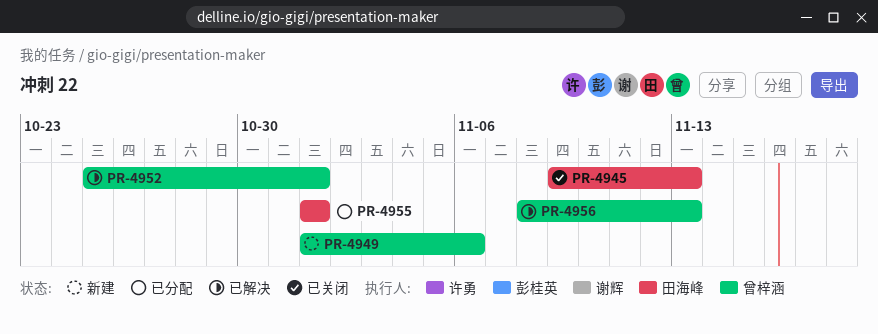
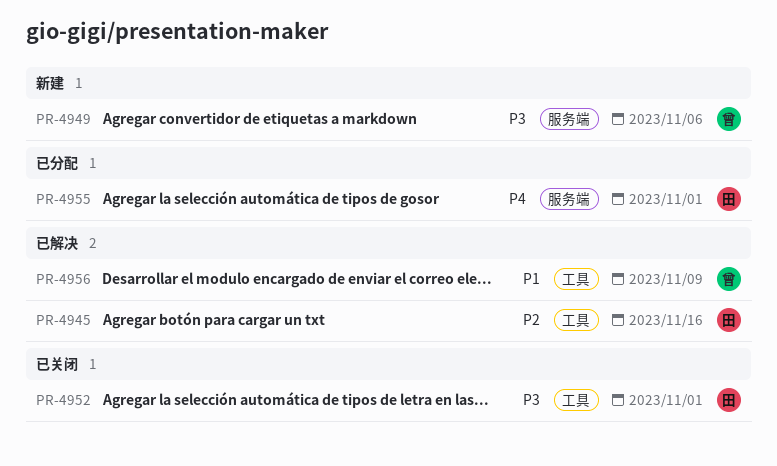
PR-4945, status: 已关闭 -> 已解决
PR-4945, due: Nov 13 -> Nov 16
PR-4952, status: 已解决 -> 已关闭
PR-4952, owner: 曾梓涵 -> 田海峰
PR-4956, due: Nov 13 -> Nov 9

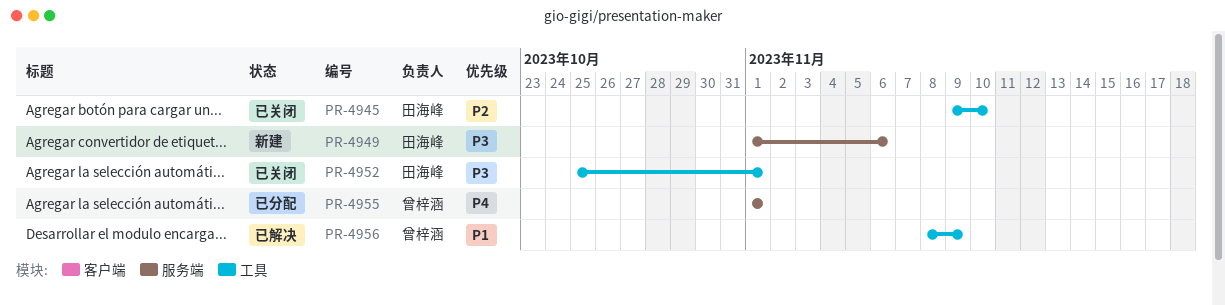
PR-4945, status: 已解决 -> 已关闭
PR-4945, due: Nov 16 -> Nov 10
PR-4949, owner: 曾梓涵 -> 田海峰
PR-4955, owner: 田海峰 -> 曾梓涵

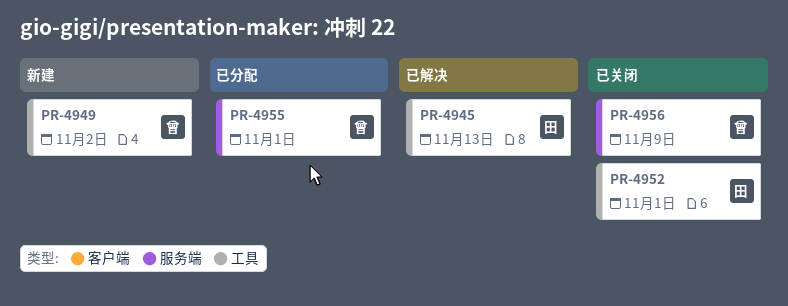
PR-4945, status: 已关闭 -> 已解决
PR-4945, due: Nov 10 -> Nov 13
PR-4949, owner: 田海峰 -> 曾梓涵
PR-4949, label: 服务端 -> 工具
PR-4949, due: Nov 6 -> Nov 2
PR-4956, status: 已解决 -> 已关闭
PR-4956, label: 工具 -> 服务端

